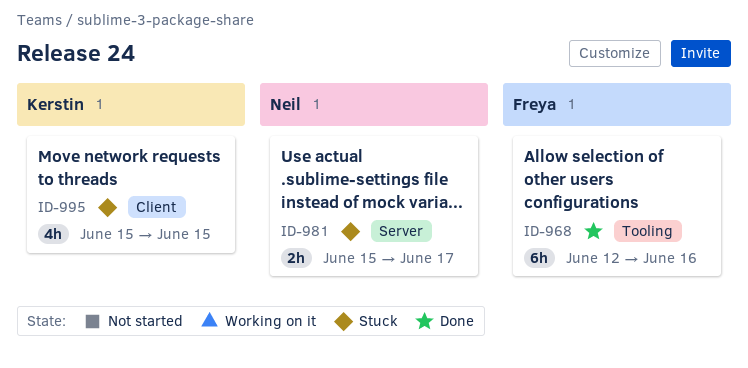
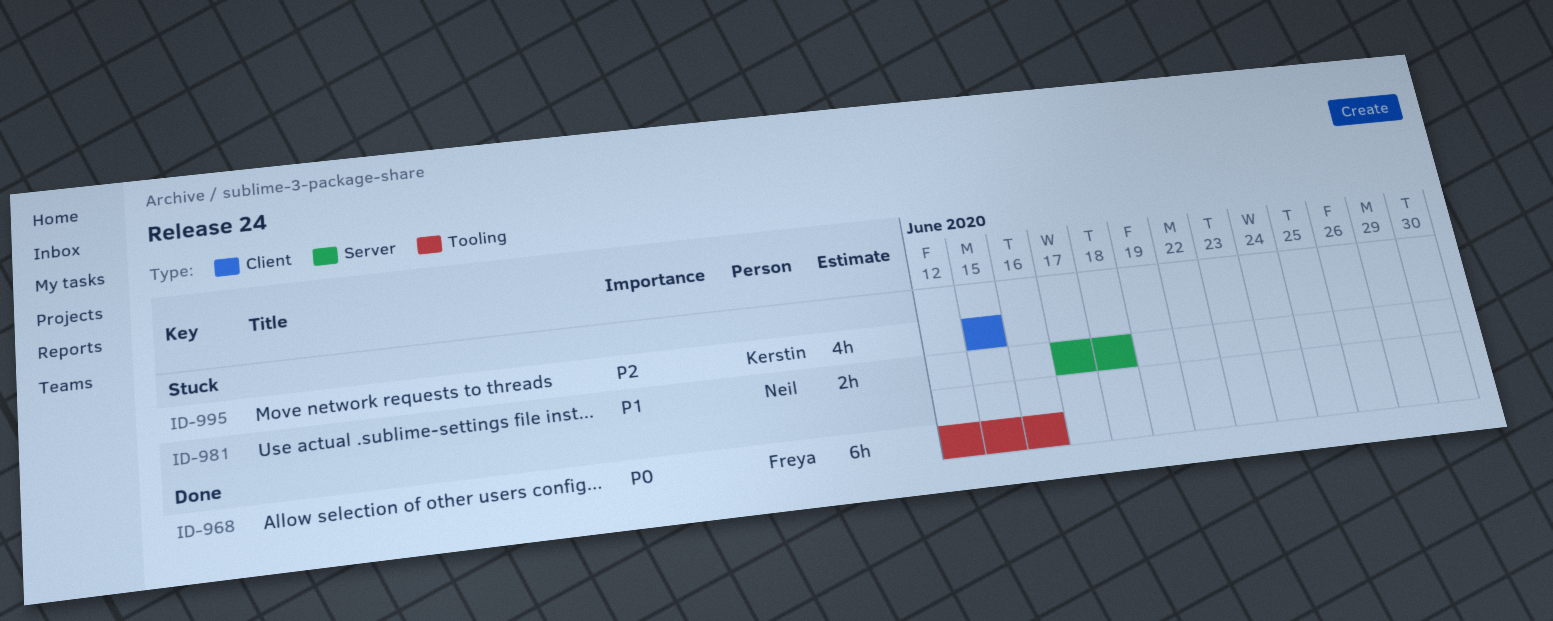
ID-981, start: Jun 15 -> Jun 17
ID-981, due: Jun 17 -> Jun 18

